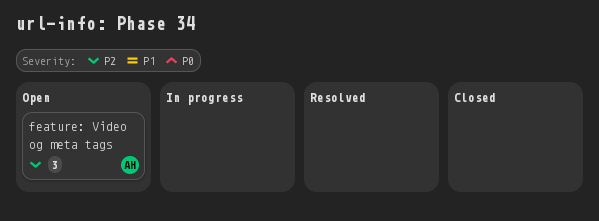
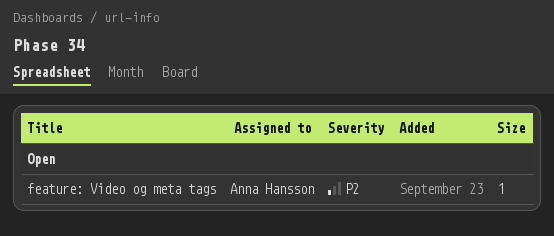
feature: Video og meta tags, estimate: 3 -> 1

